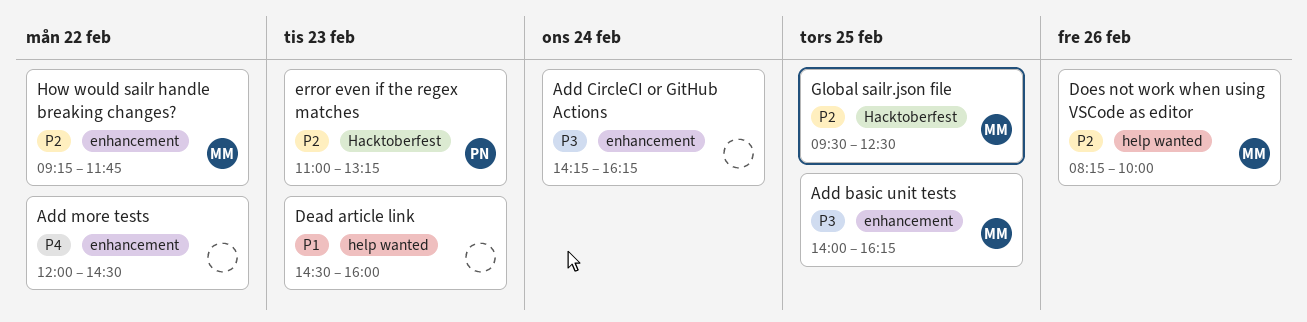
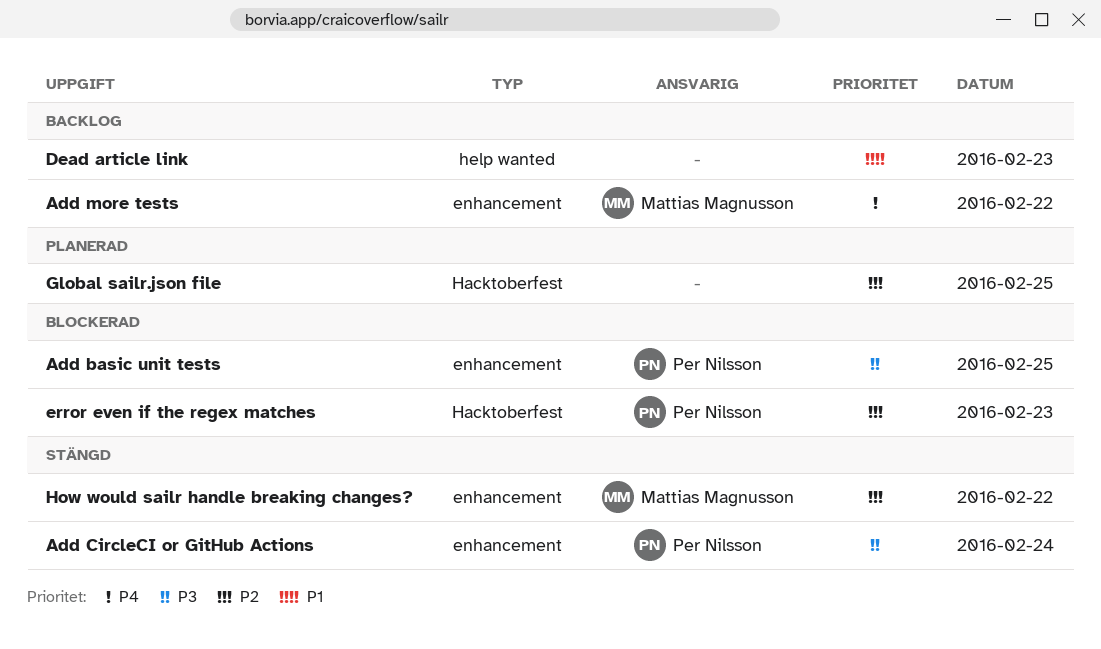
Add basic unit tests, owner: Mattias Magnusson -> Per Nilsson
Add CircleCI or GitHub Actions, owner: none -> Per Nilsson
Add more tests, owner: none -> Mattias Magnusson
Does not work when using VSCode as editor: present -> none
Global sailr.json file, owner: Mattias Magnusson -> none

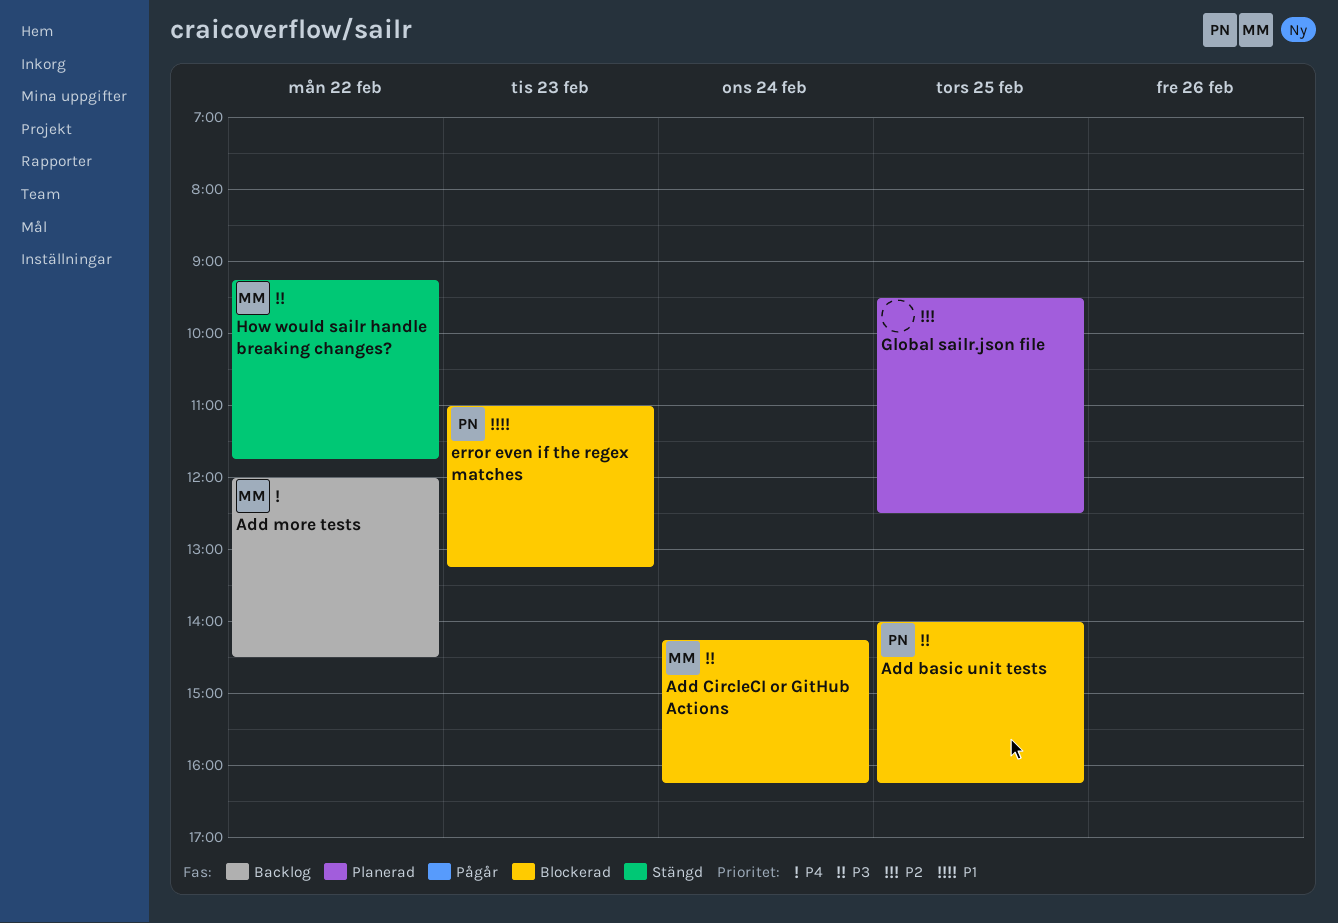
Add CircleCI or GitHub Actions, status: Stängd -> Blockerad
Add CircleCI or GitHub Actions, owner: Per Nilsson -> Mattias Magnusson
Dead article link: present -> none
error even if the regex matches, priority: P2 -> P1
How would sailr handle breaking changes?, priority: P2 -> P3

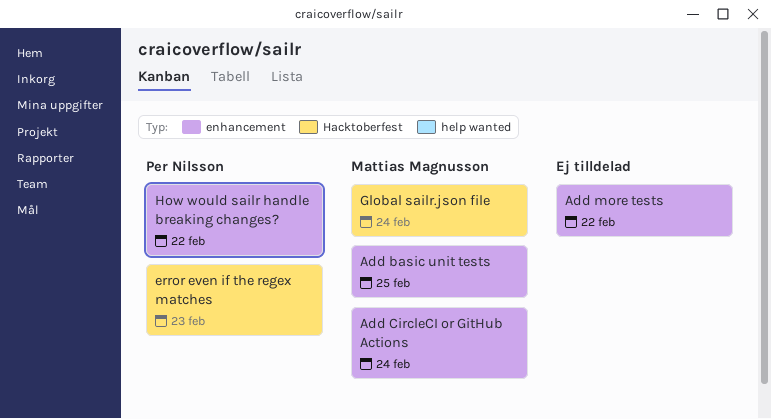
Add basic unit tests, owner: Per Nilsson -> Mattias Magnusson
Add more tests, owner: Mattias Magnusson -> none
Global sailr.json file, owner: none -> Mattias Magnusson
Global sailr.json file, day: Feb 25 -> Feb 24
How would sailr handle breaking changes?, owner: Mattias Magnusson -> Per Nilsson

